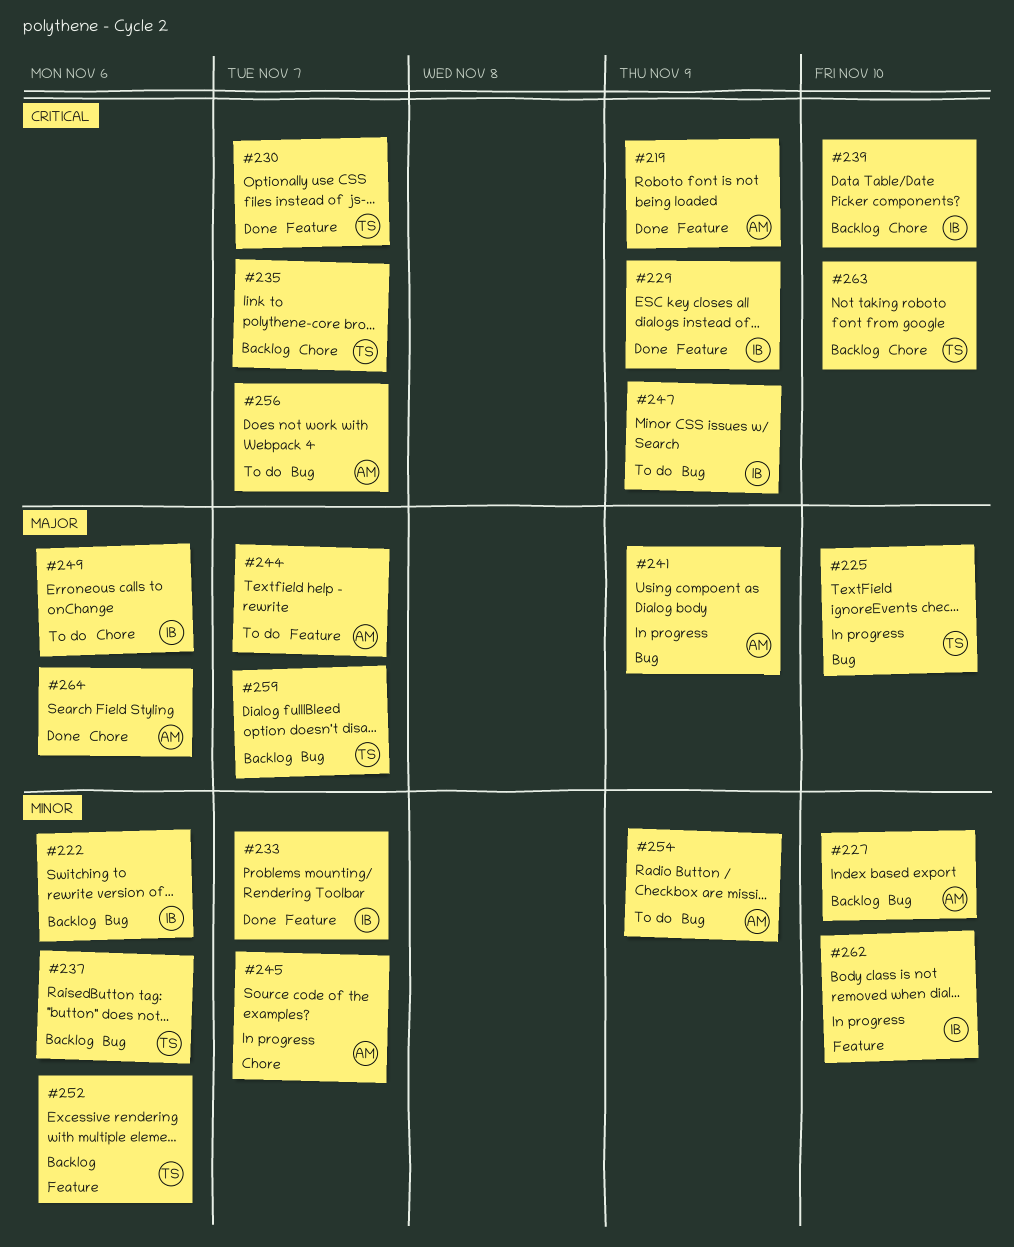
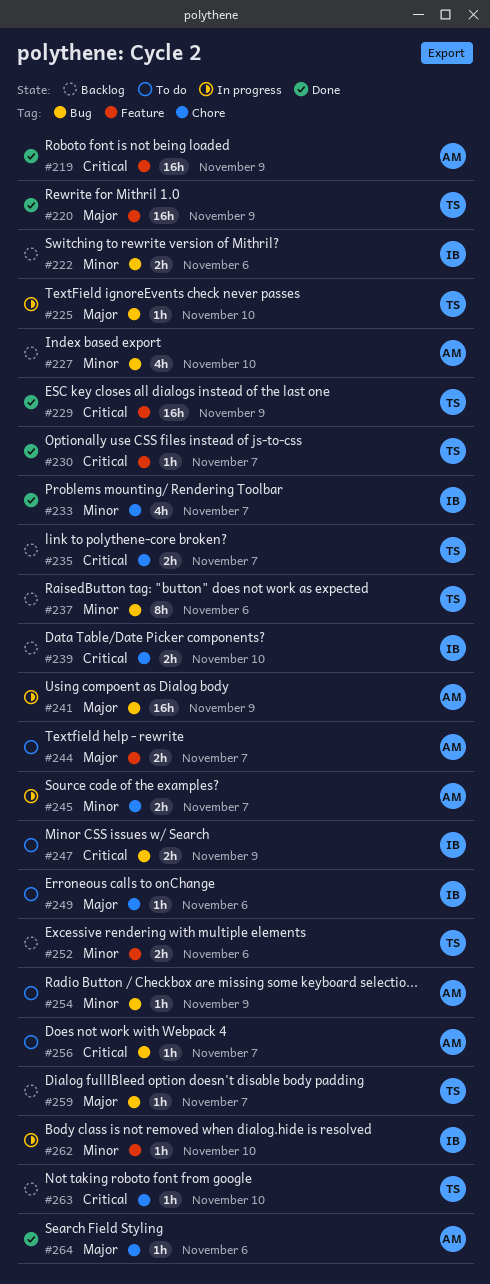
#220: none -> present
#229, owner: IB -> TS
#233, label: Feature -> Chore

